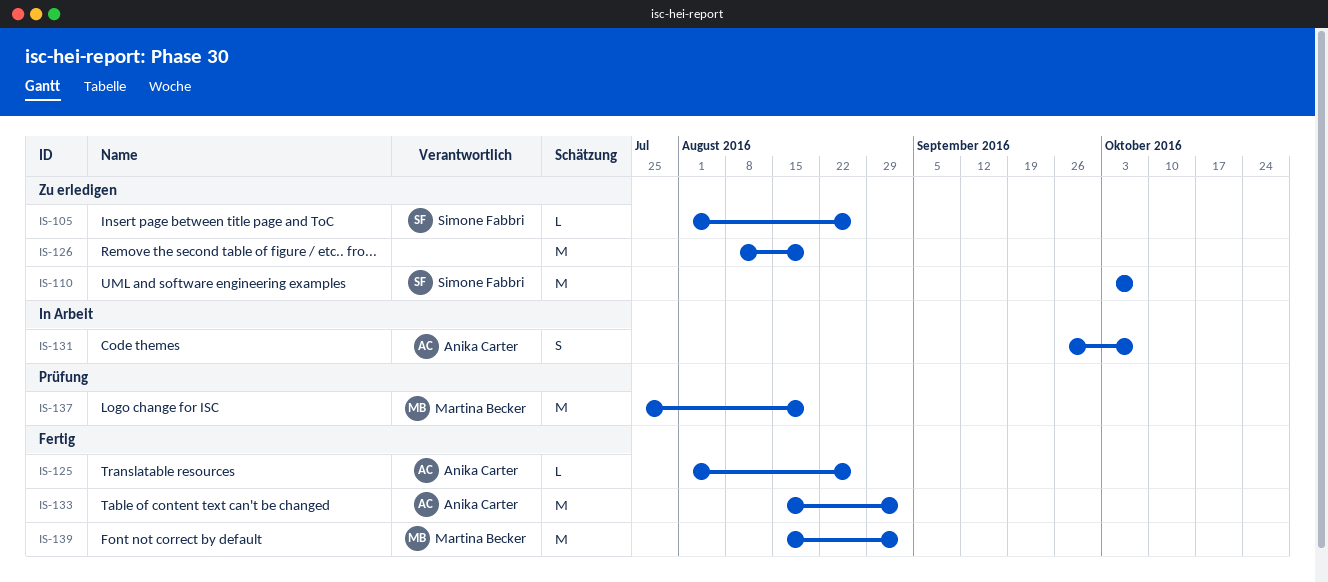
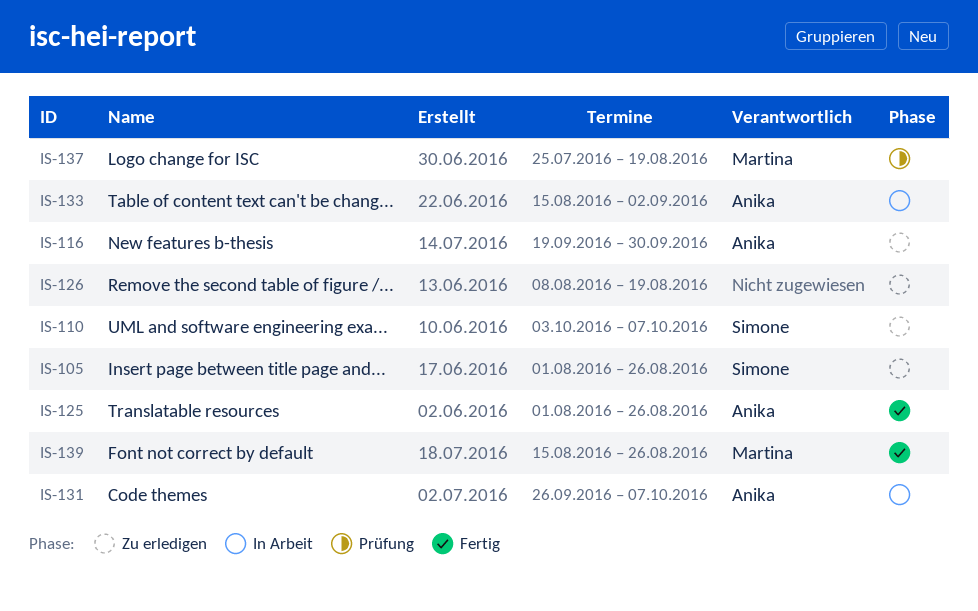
IS-116: none -> present
IS-133, status: Fertig -> In Arbeit
IS-139, due: Sep 2 -> Aug 26

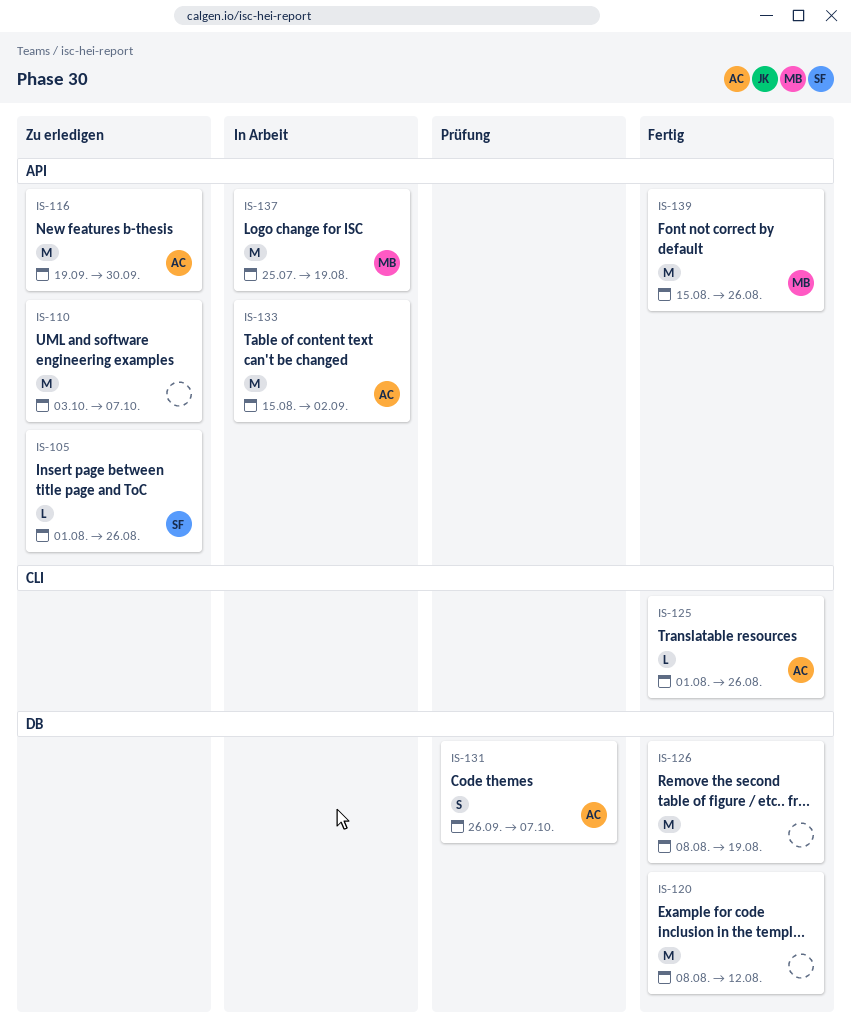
IS-110, owner: Simone -> none
IS-120: none -> present
IS-126, status: Zu erledigen -> Fertig
IS-131, status: In Arbeit -> Prüfung
IS-137, status: Prüfung -> In Arbeit

